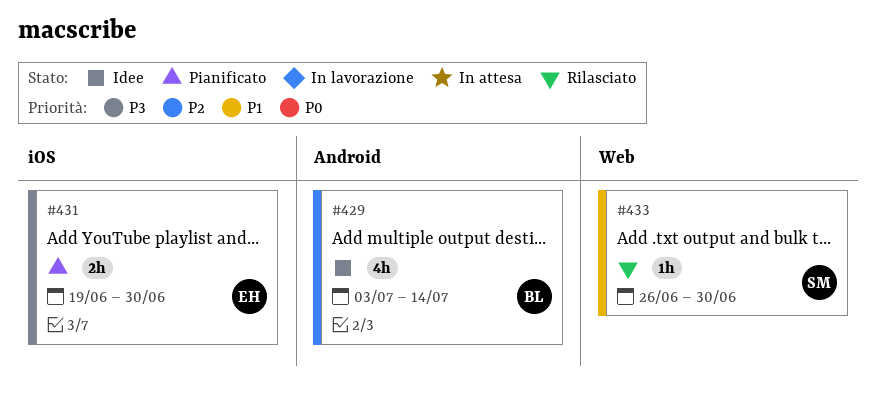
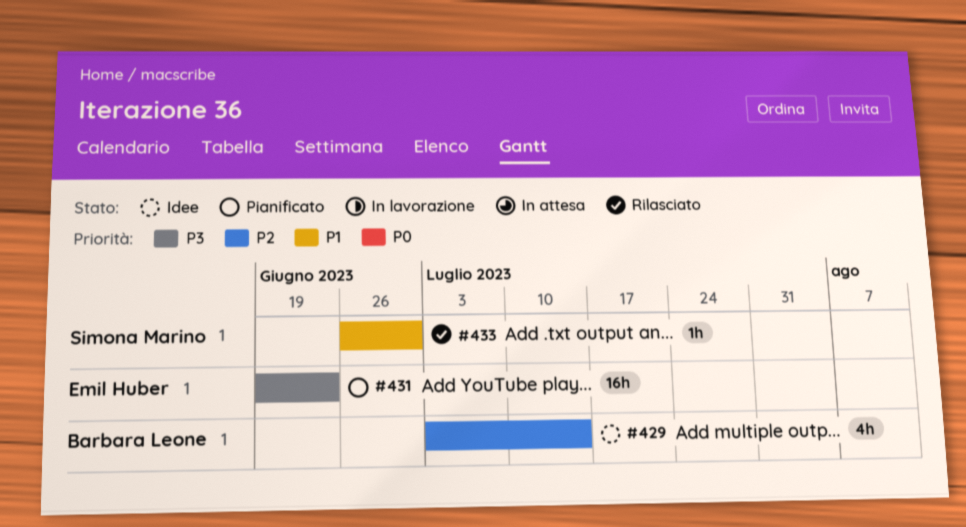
#431, estimate: 2h -> 16h
#431, due: Jun 30 -> Jun 23

